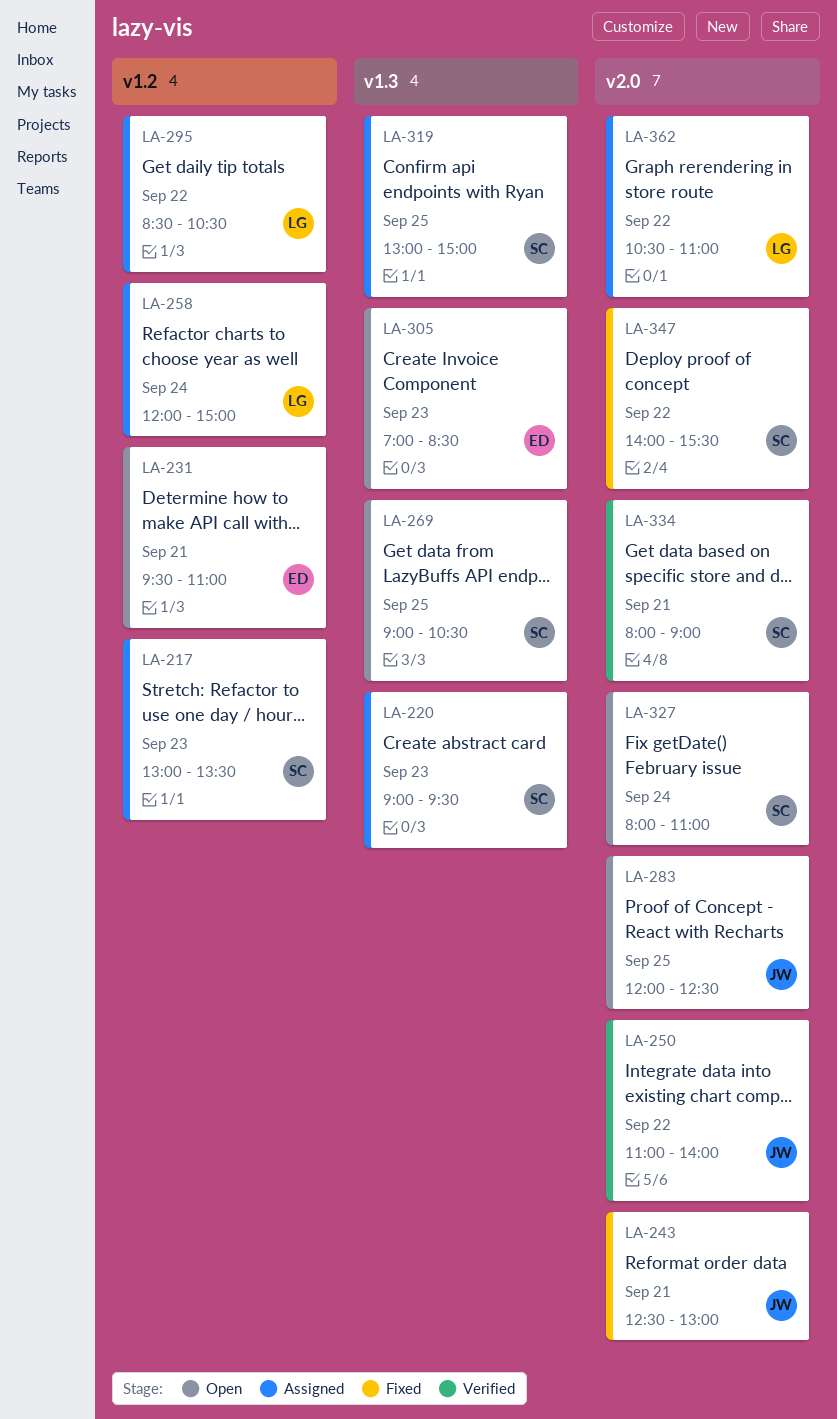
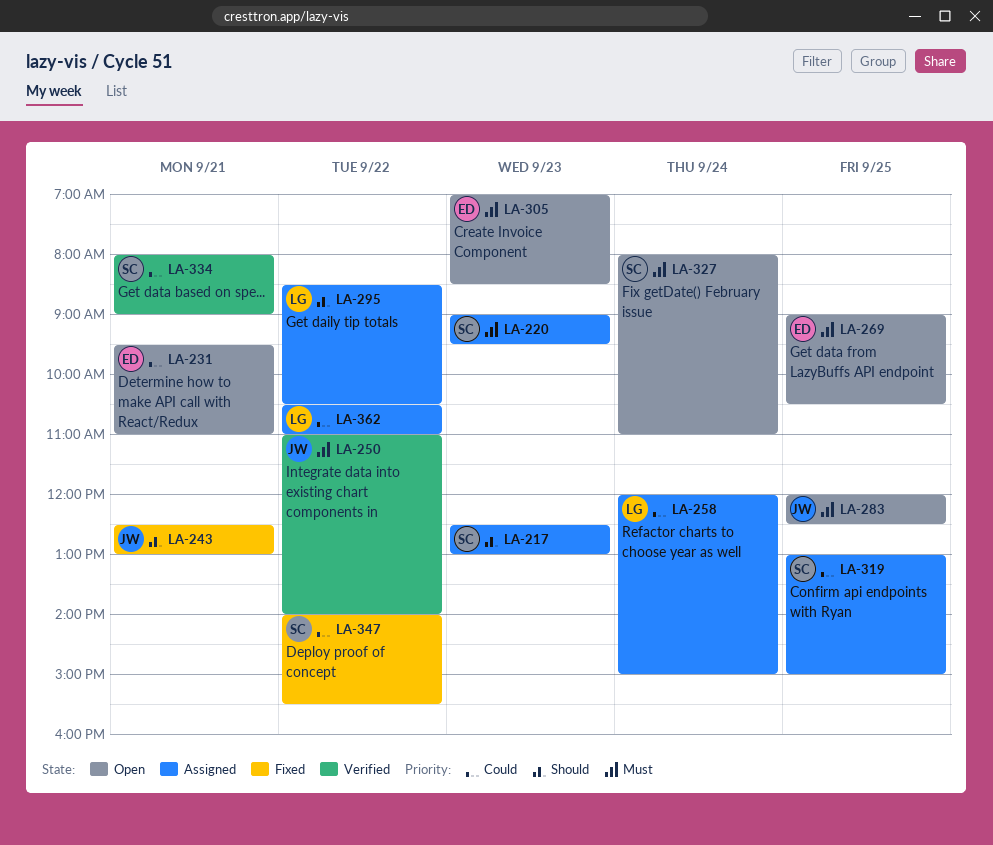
LA-217, begins: 13:00 -> 12:30
LA-217, ends: 13:30 -> 13:00
LA-269, owner: SC -> ED

